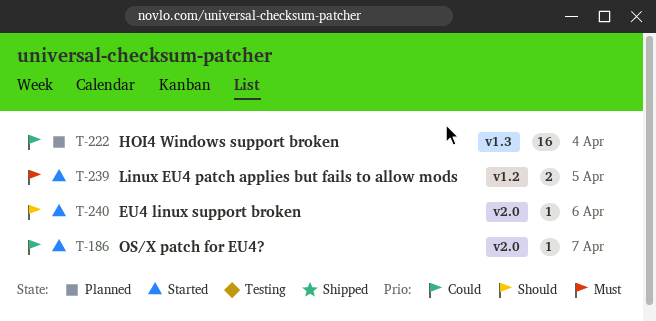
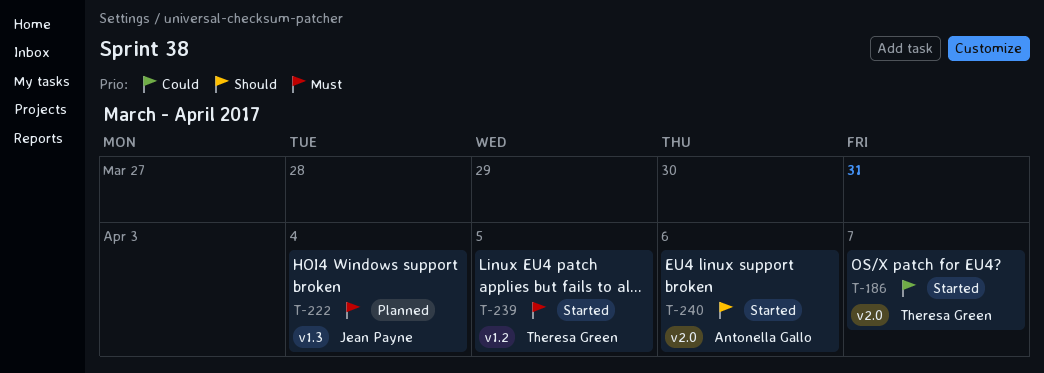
T-222, priority: Could -> Must

